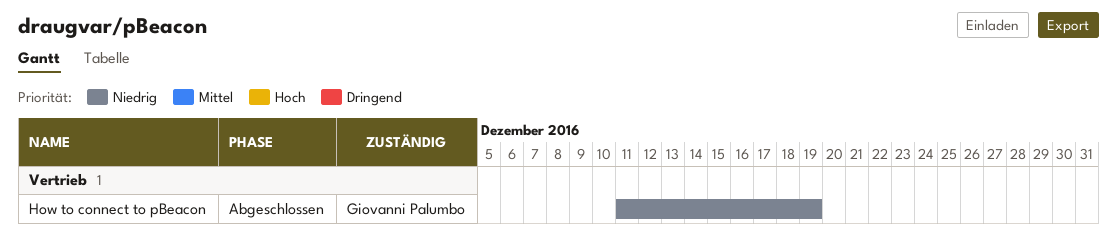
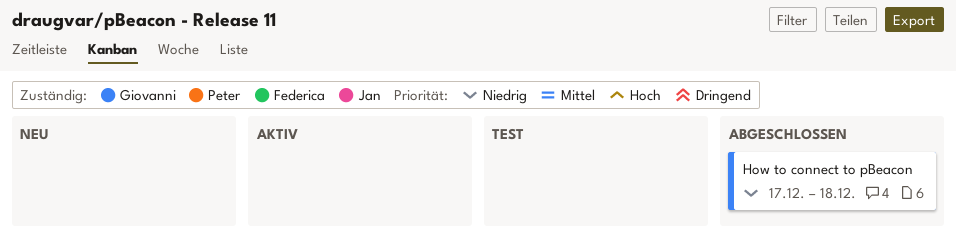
How to connect to pBeacon, start: Dec 11 -> Dec 17
How to connect to pBeacon, due: Dec 19 -> Dec 18

